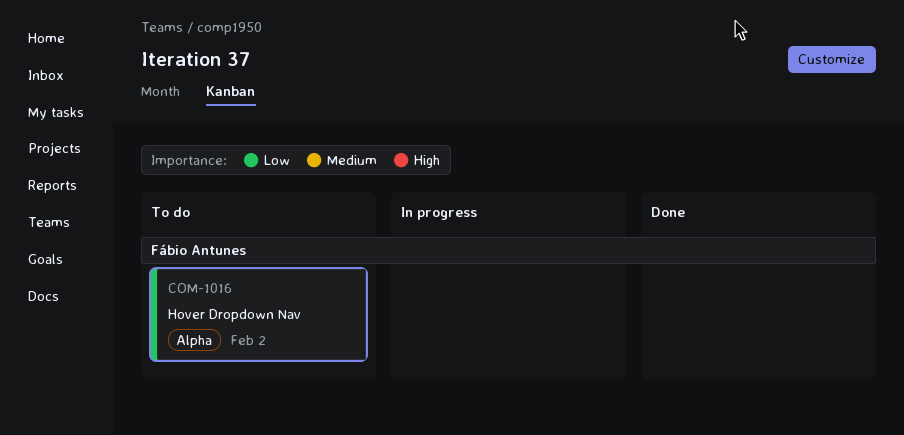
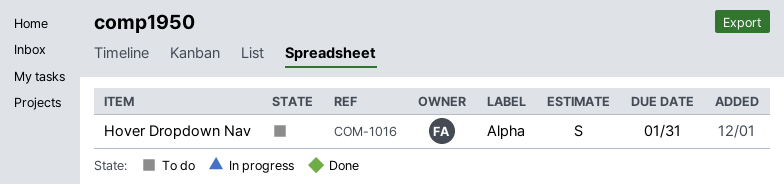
COM-1016, due: Feb 2 -> Jan 31

